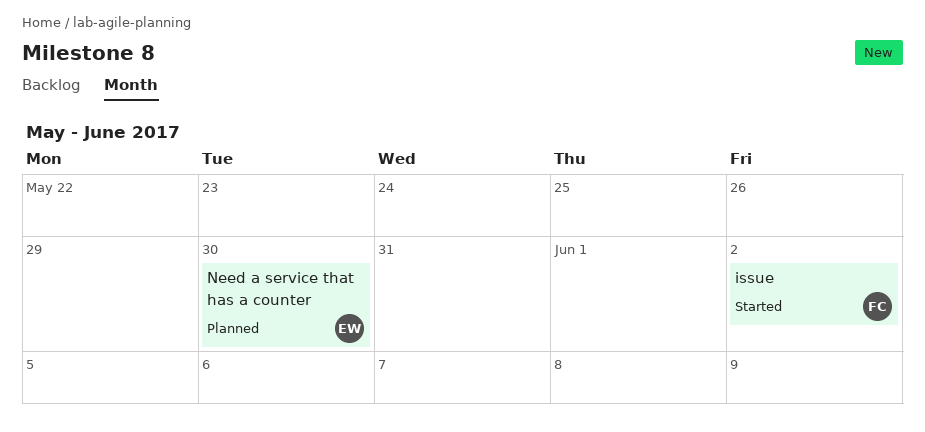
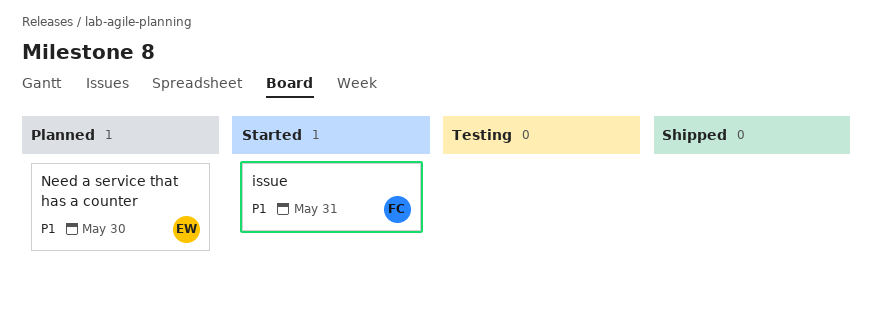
issue, due: Jun 2 -> May 31

